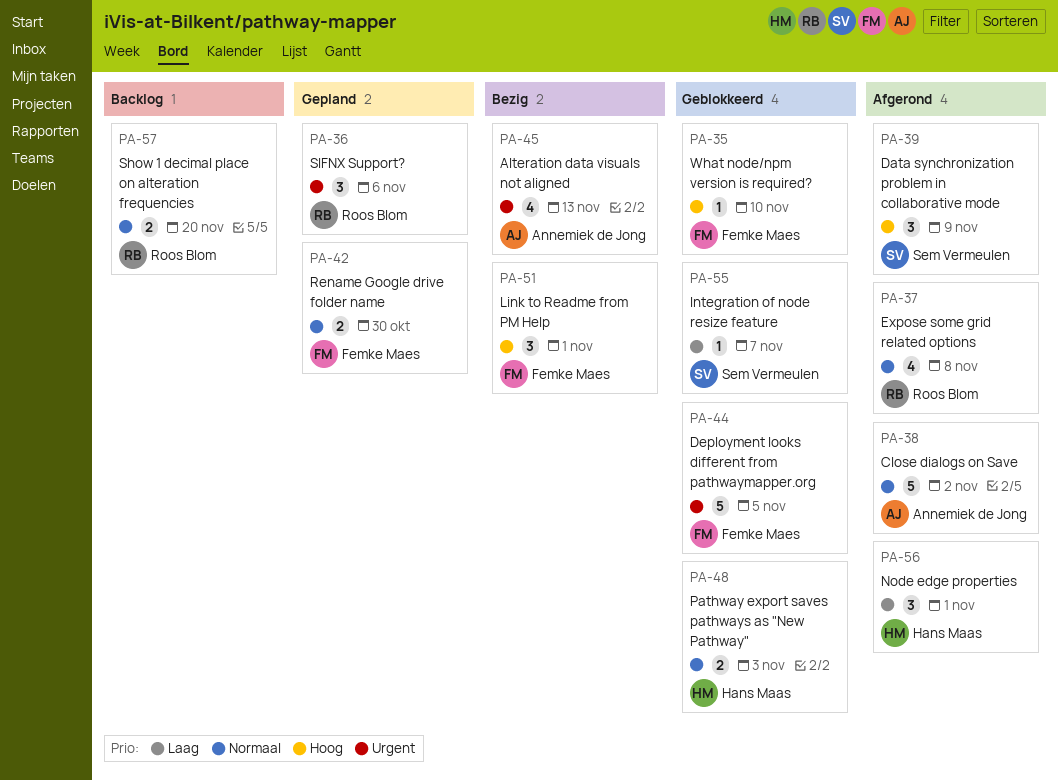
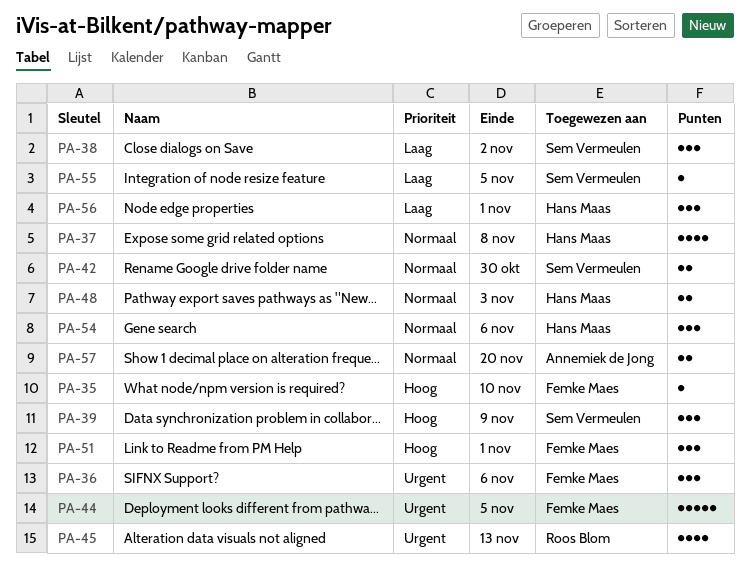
PA-36, owner: Roos Blom -> Femke Maes
PA-37, owner: Roos Blom -> Hans Maas
PA-38, owner: Annemiek de Jong -> Sem Vermeulen
PA-38, priority: Normaal -> Laag
PA-38, estimate: 5 -> 3
PA-42, owner: Femke Maes -> Sem Vermeulen
PA-45, owner: Annemiek de Jong -> Roos Blom
PA-54: none -> present
PA-55, due: Nov 7 -> Nov 5
PA-57, owner: Roos Blom -> Annemiek de Jong

